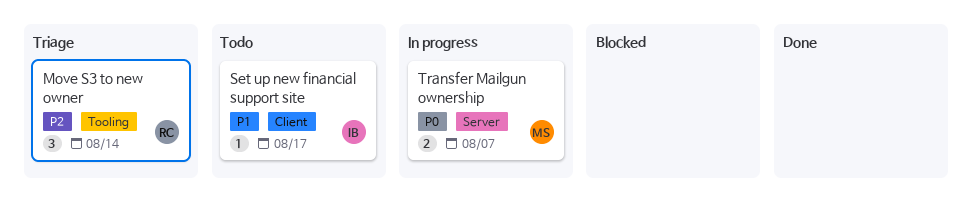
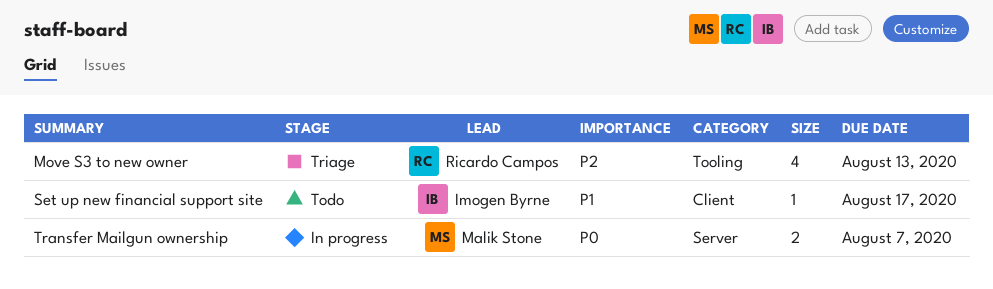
Move S3 to new owner, estimate: 3 -> 4
Move S3 to new owner, due: Aug 14 -> Aug 13

